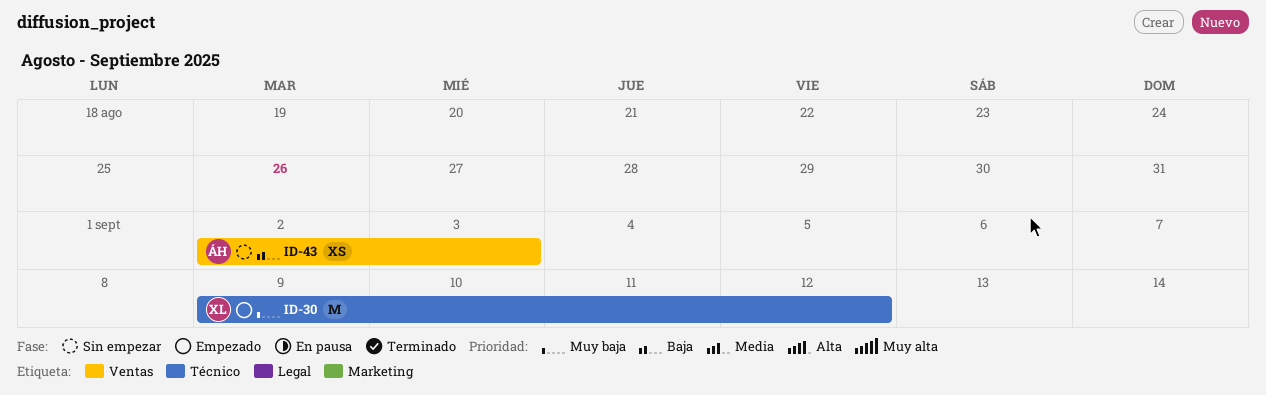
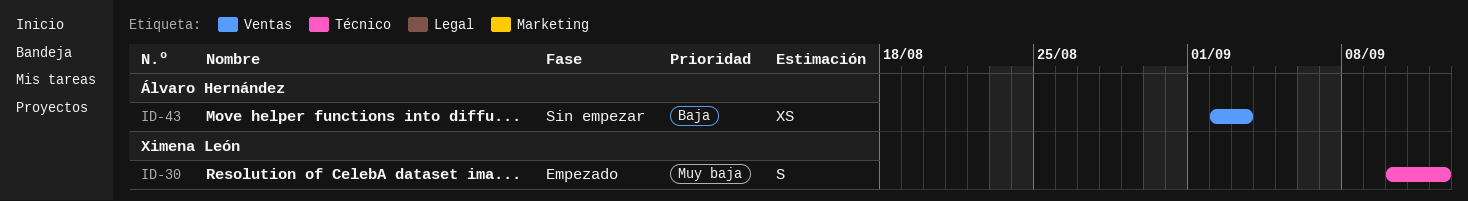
ID-30, estimate: M -> S
ID-30, start: Sep 9 -> Sep 10

